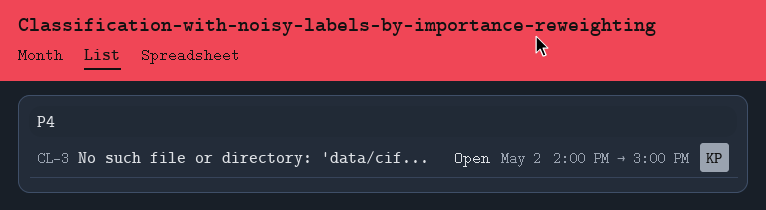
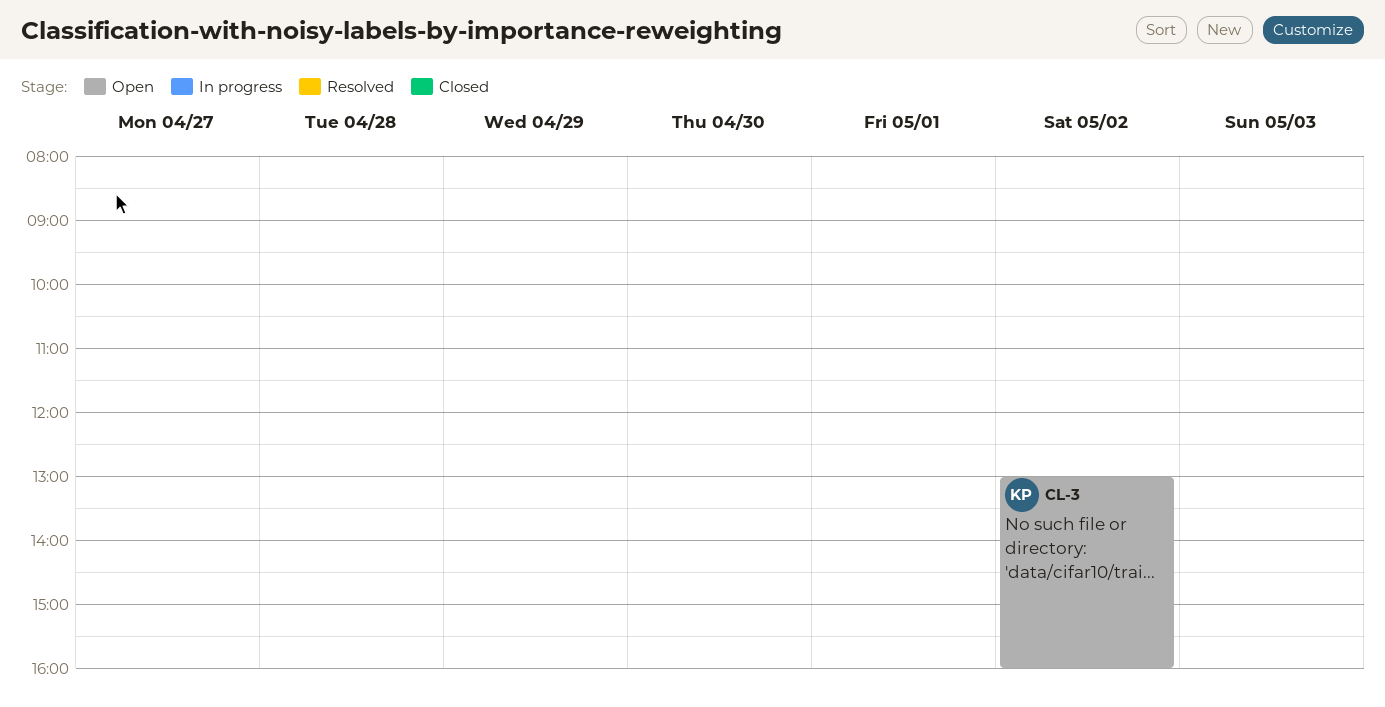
CL-3, begins: 14:00 -> 13:00
CL-3, ends: 15:00 -> 16:00

